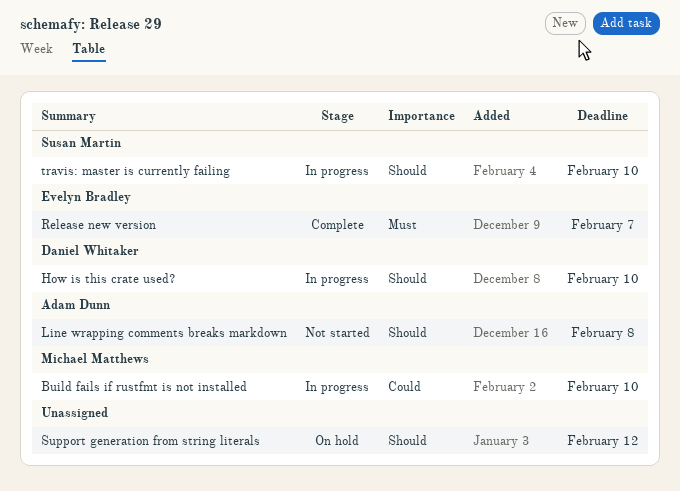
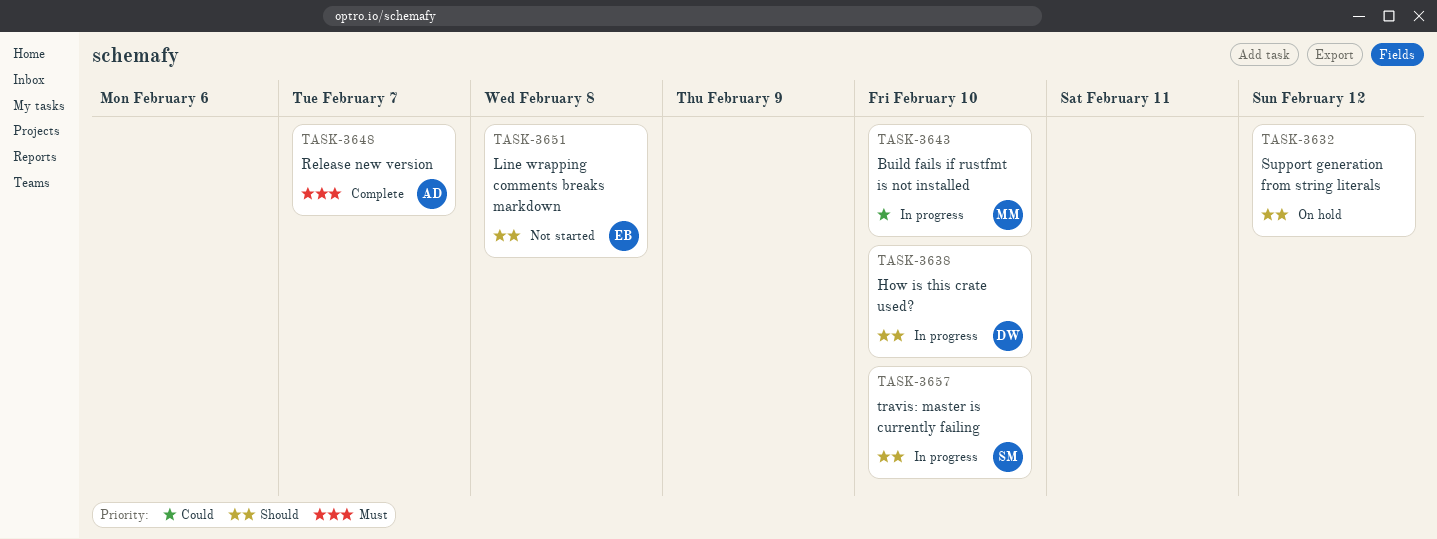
Line wrapping comments breaks markdown, owner: Adam Dunn -> Evelyn Bradley
Release new version, owner: Evelyn Bradley -> Adam Dunn

